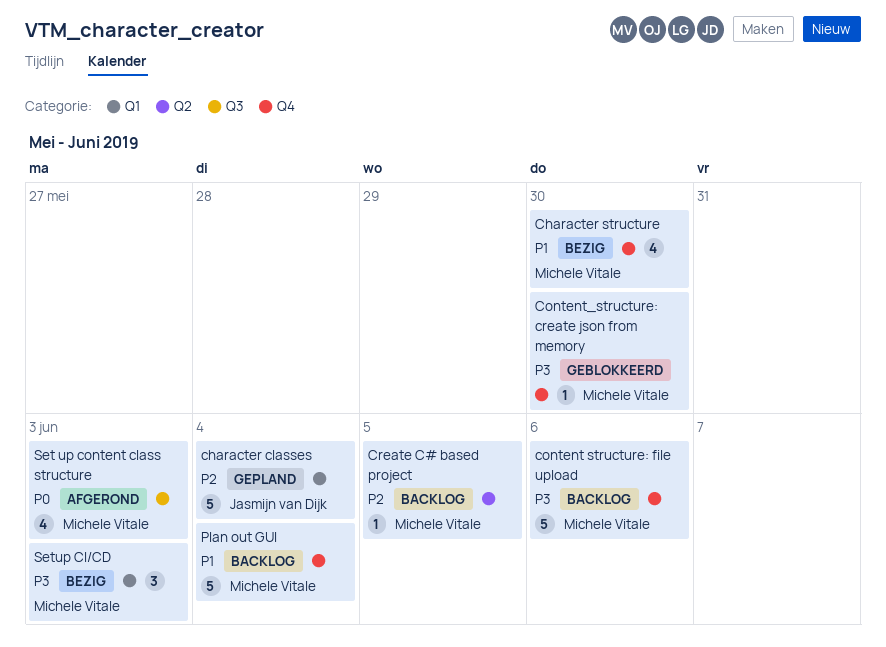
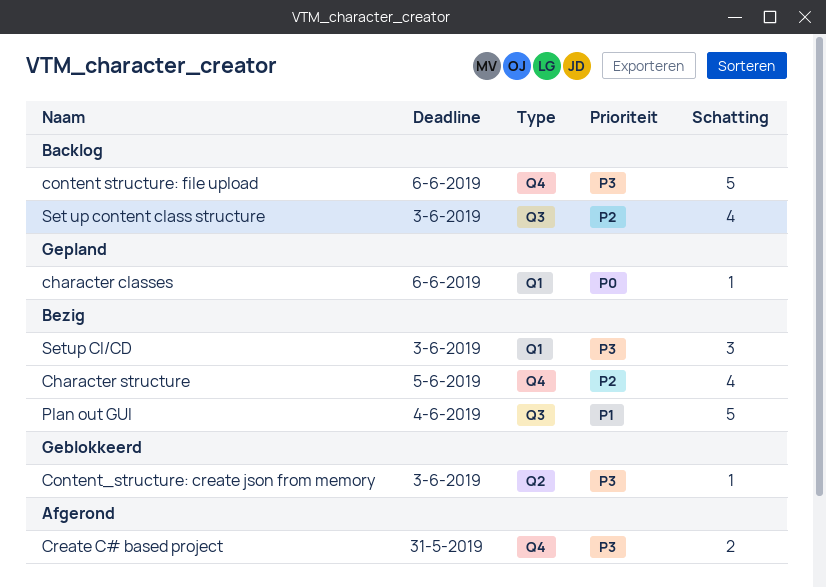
character classes, priority: P2 -> P0
character classes, estimate: 5 -> 1
character classes, due: Jun 4 -> Jun 6
Character structure, priority: P1 -> P2
Character structure, due: May 30 -> Jun 5
Content_structure: create json from memory, label: Q4 -> Q2
Content_structure: create json from memory, due: May 30 -> Jun 3
Create C# based project, status: Backlog -> Afgerond
Create C# based project, priority: P2 -> P3
Create C# based project, label: Q2 -> Q4
Create C# based project, estimate: 1 -> 2
Create C# based project, due: Jun 5 -> May 31
Plan out GUI, status: Backlog -> Bezig
Plan out GUI, label: Q4 -> Q3
Set up content class structure, status: Afgerond -> Backlog
Set up content class structure, priority: P0 -> P2

